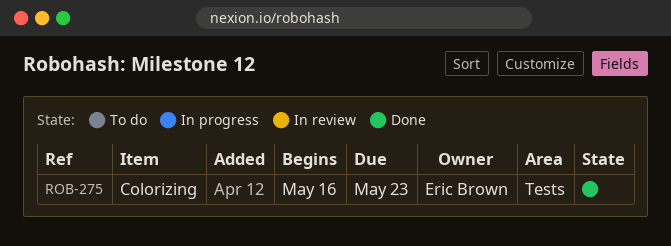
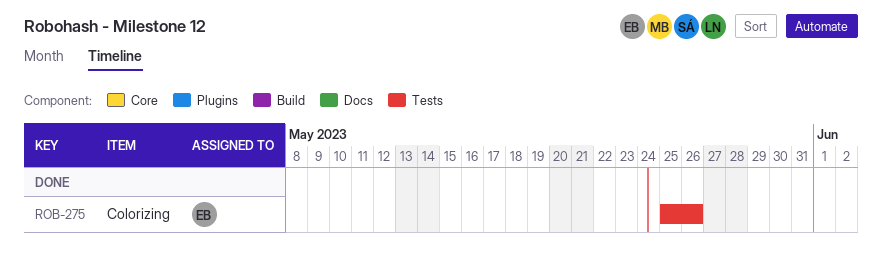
ROB-275, start: May 16 -> May 25
ROB-275, due: May 23 -> May 26

